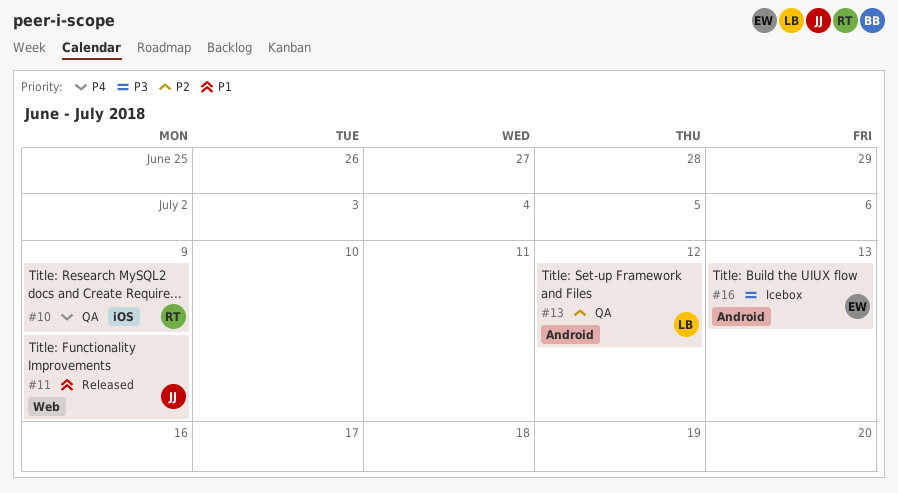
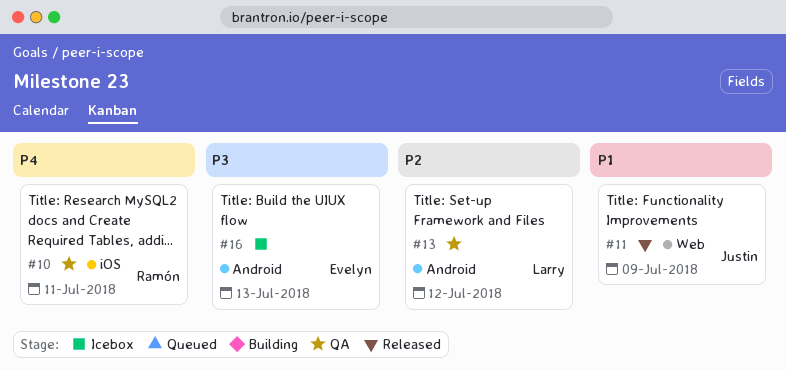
#10, due: Jul 9 -> Jul 11

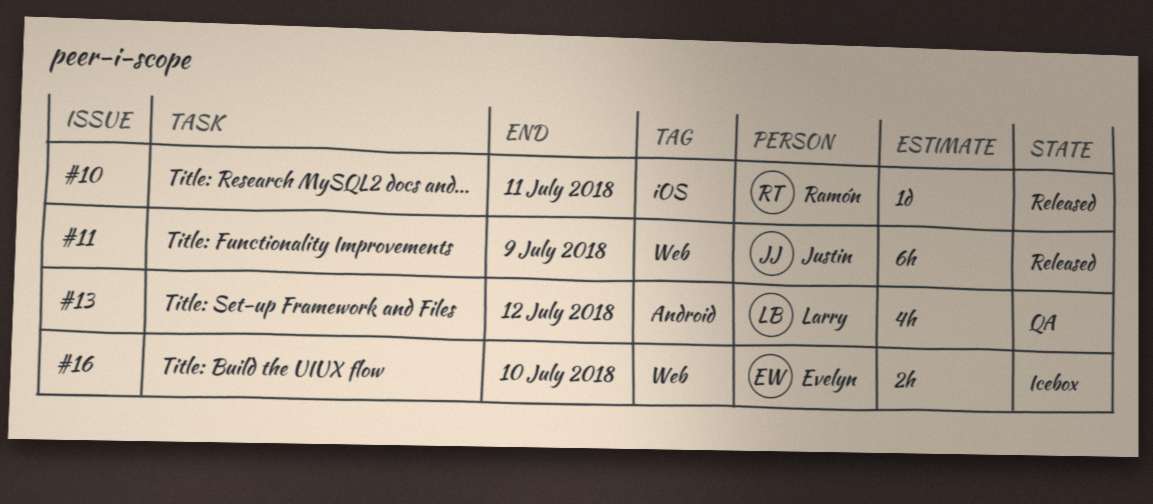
#10, status: QA -> Released
#16, label: Android -> Web
#16, due: Jul 13 -> Jul 10

